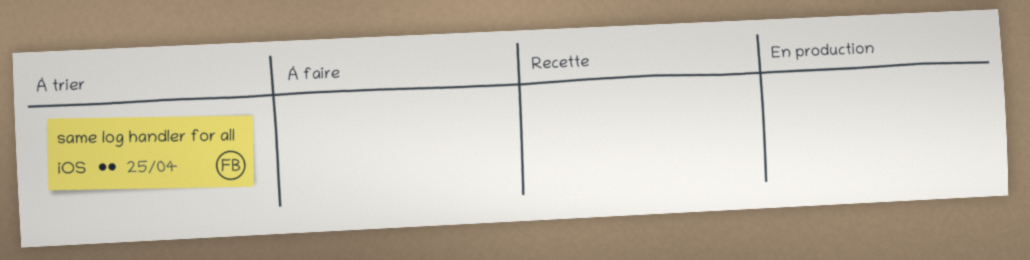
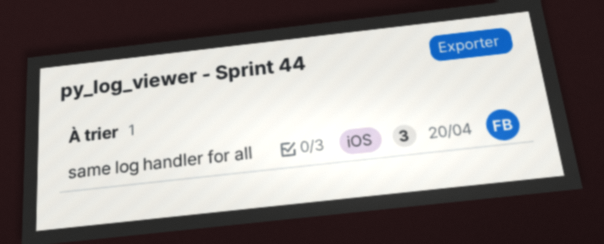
same log handler for all, estimate: 2 -> 3
same log handler for all, due: Apr 25 -> Apr 20

